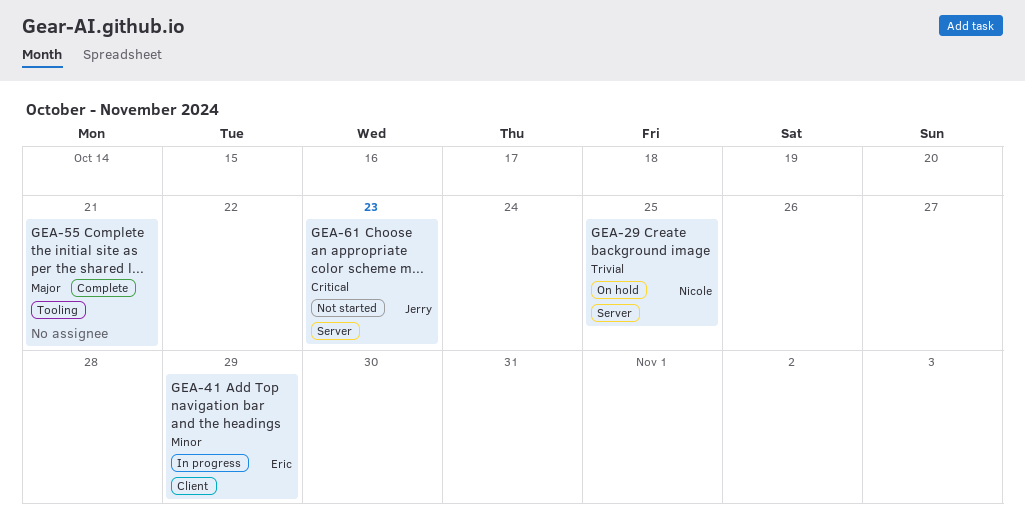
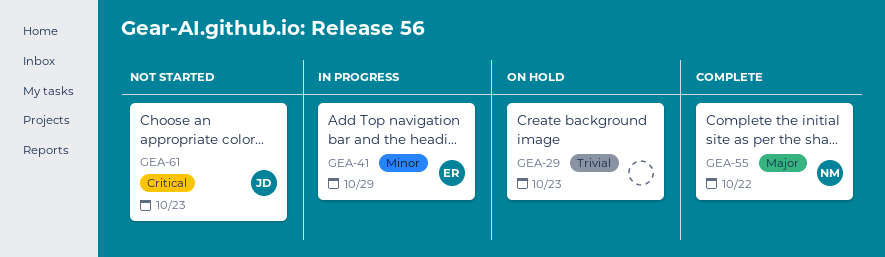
GEA-29, owner: Nicole -> none
GEA-29, due: Oct 25 -> Oct 23
GEA-55, owner: none -> Nicole
GEA-55, due: Oct 21 -> Oct 22

